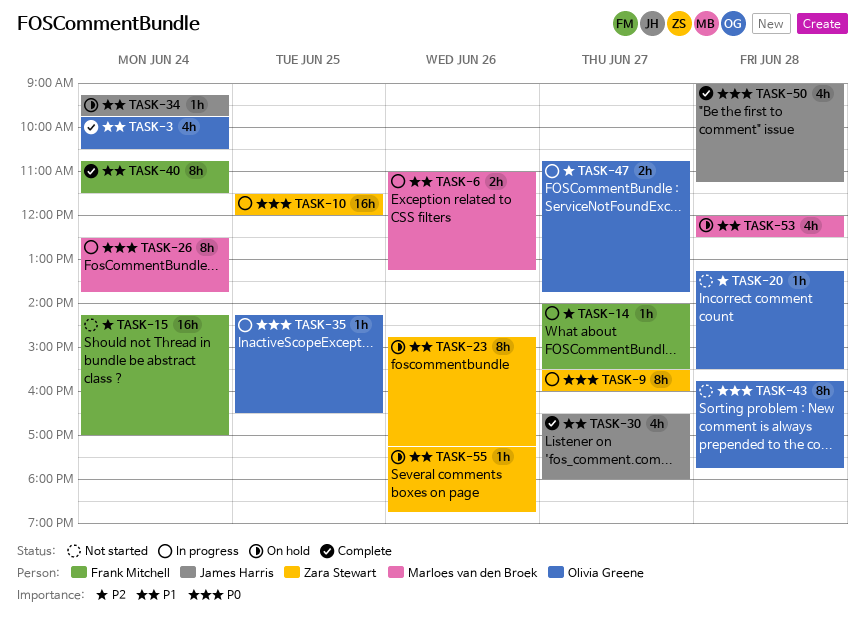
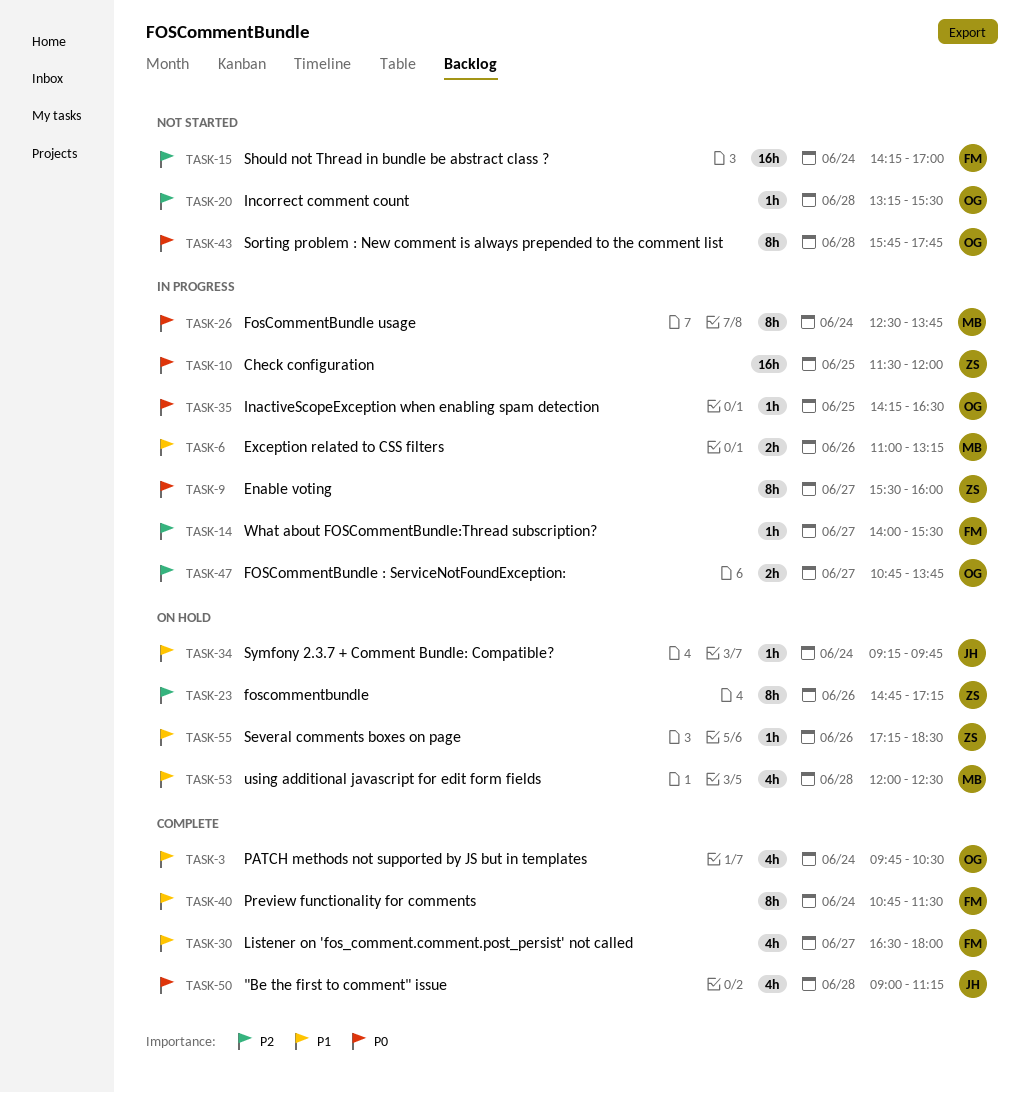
TASK-23, priority: P1 -> P2
TASK-30, owner: James Harris -> Frank Mitchell
TASK-55, ends: 18:45 -> 18:30

